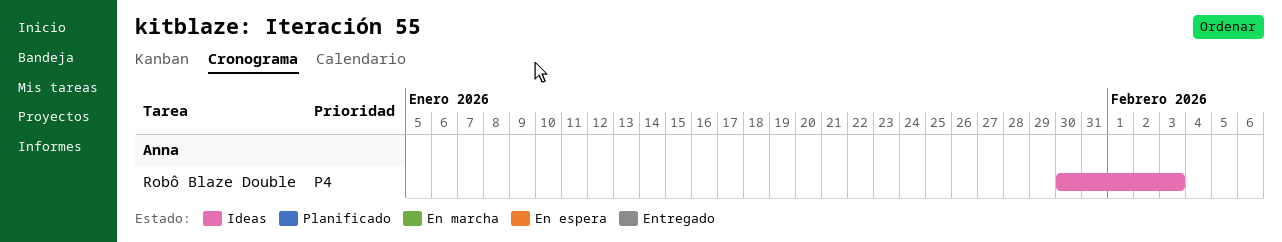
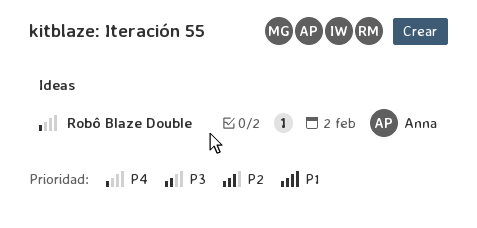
Robô Blaze Double, due: Feb 3 -> Feb 2

